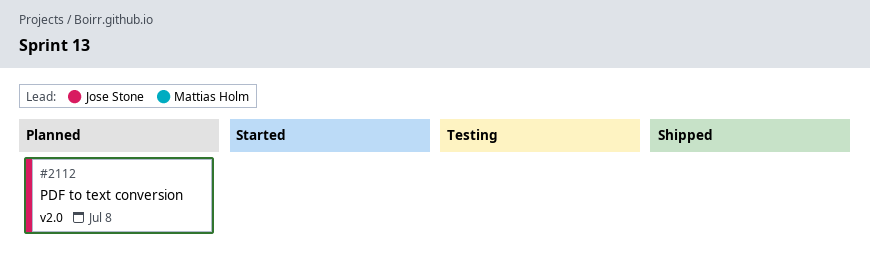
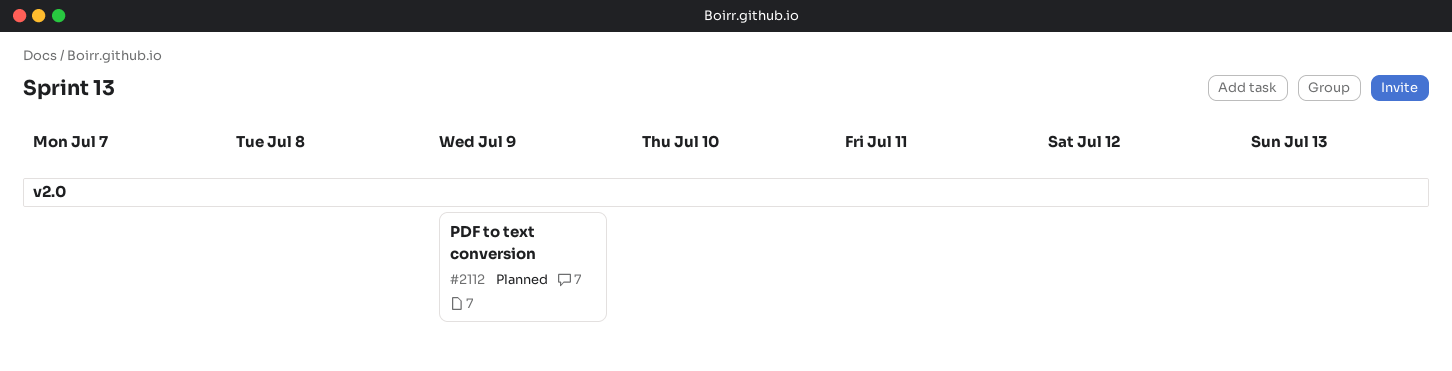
#2112, due: Jul 8 -> Jul 9

